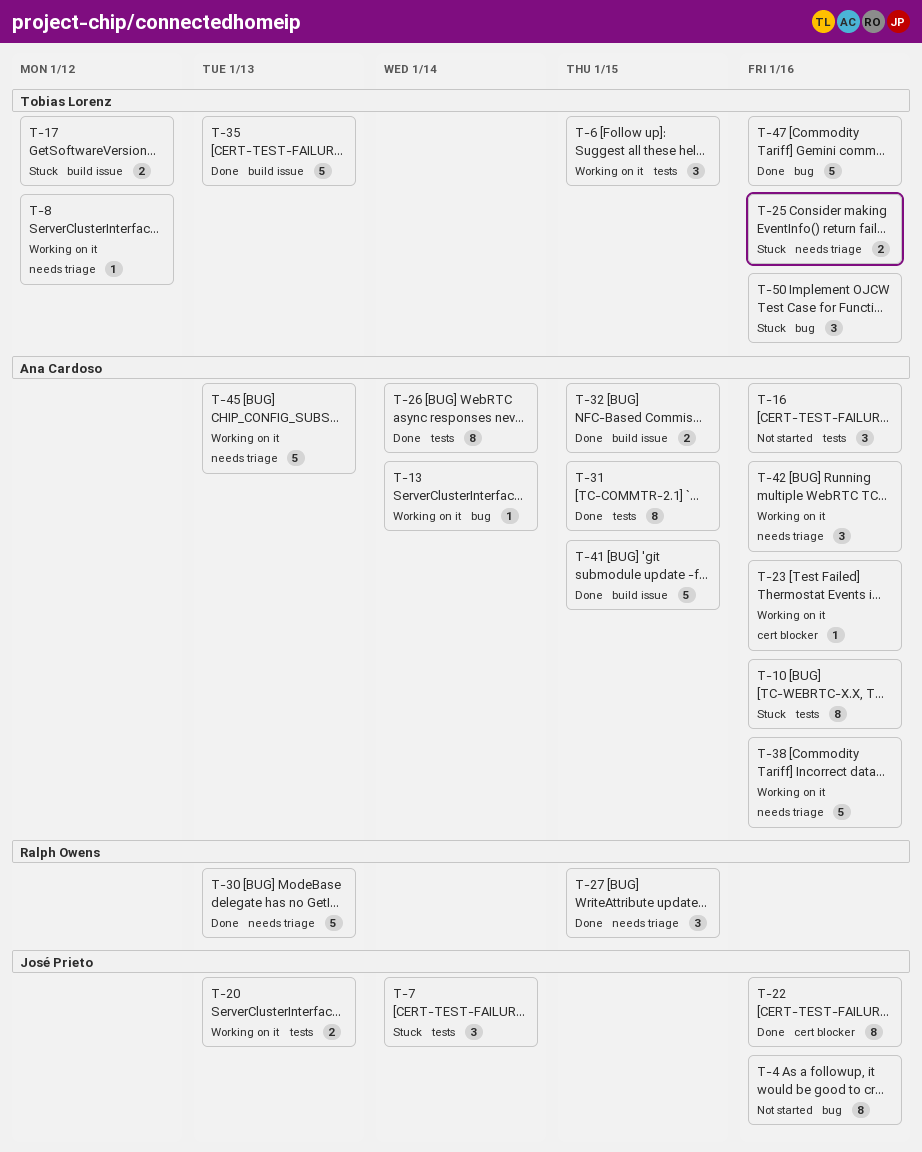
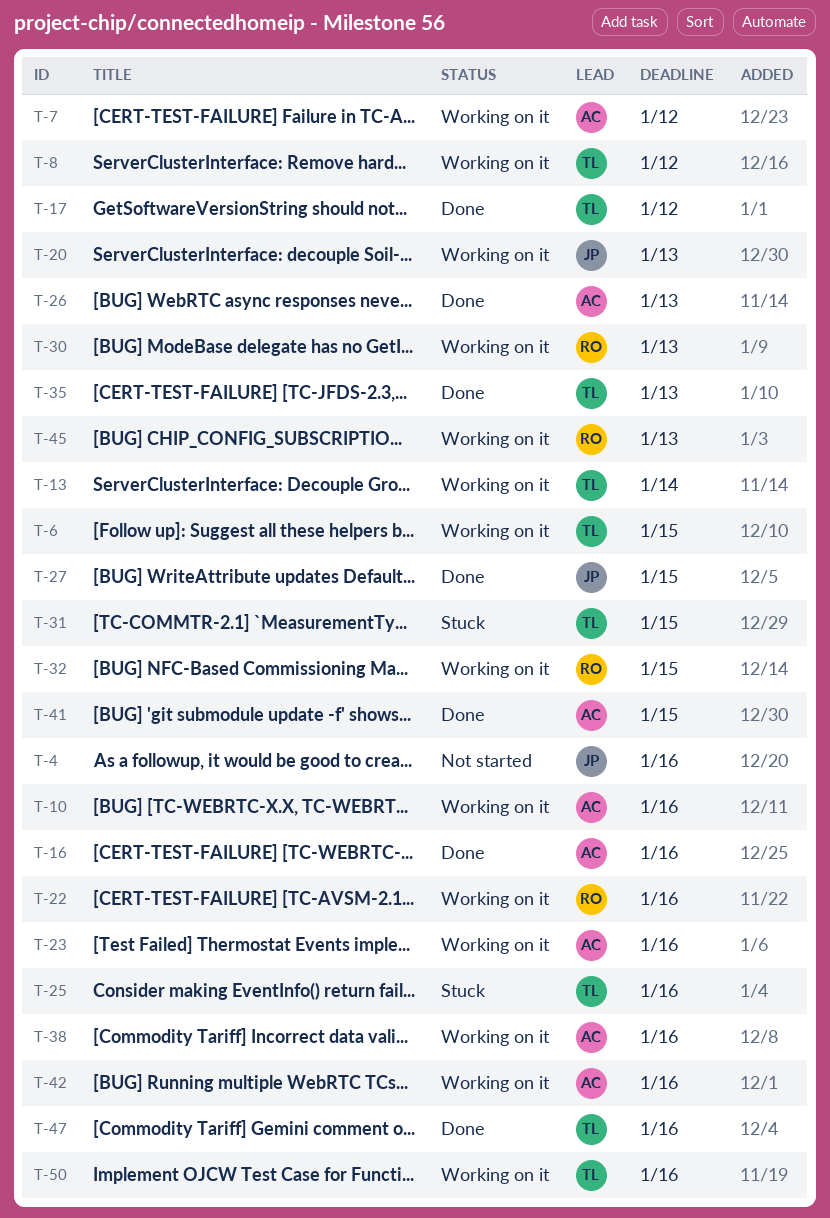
T-7, status: Stuck -> Working on it
T-7, owner: José Prieto -> Ana Cardoso
T-7, due: Jan 14 -> Jan 12
T-10, status: Stuck -> Working on it
T-13, owner: Ana Cardoso -> Tobias Lorenz
T-16, status: Not started -> Done
T-17, status: Stuck -> Done
T-22, status: Done -> Working on it
T-22, owner: José Prieto -> Ralph Owens
T-26, due: Jan 14 -> Jan 13
T-27, owner: Ralph Owens -> José Prieto
T-30, status: Done -> Working on it
T-31, status: Done -> Stuck
T-31, owner: Ana Cardoso -> Tobias Lorenz
T-32, status: Done -> Working on it
T-32, owner: Ana Cardoso -> Ralph Owens
T-45, owner: Ana Cardoso -> Ralph Owens
T-50, status: Stuck -> Working on it

